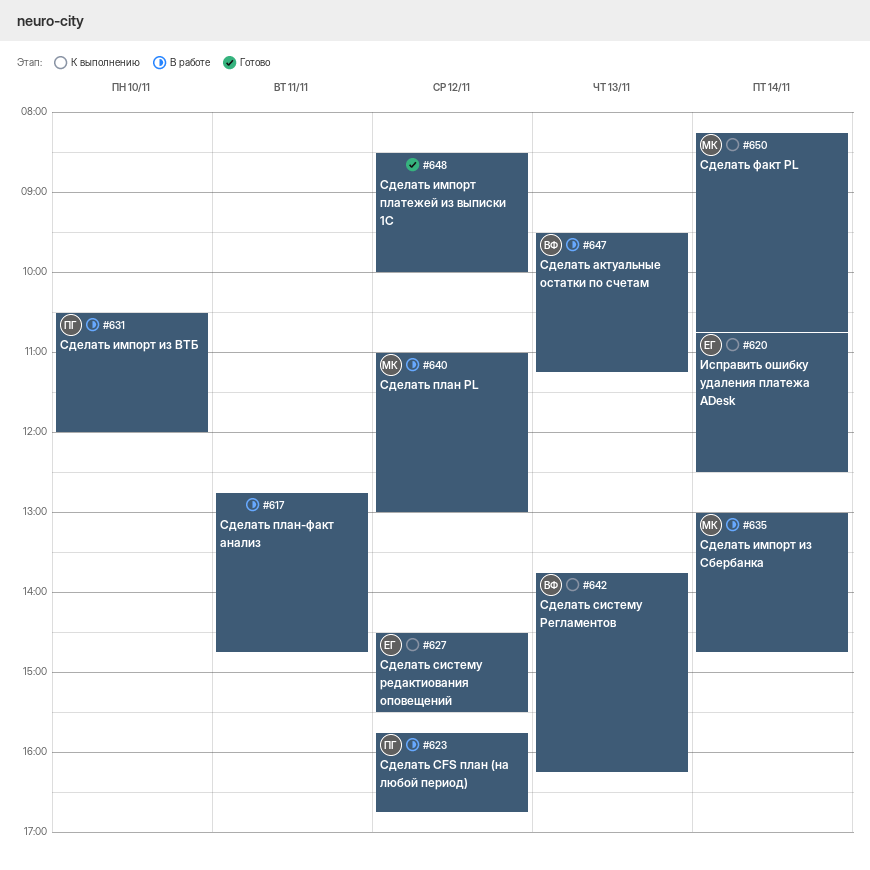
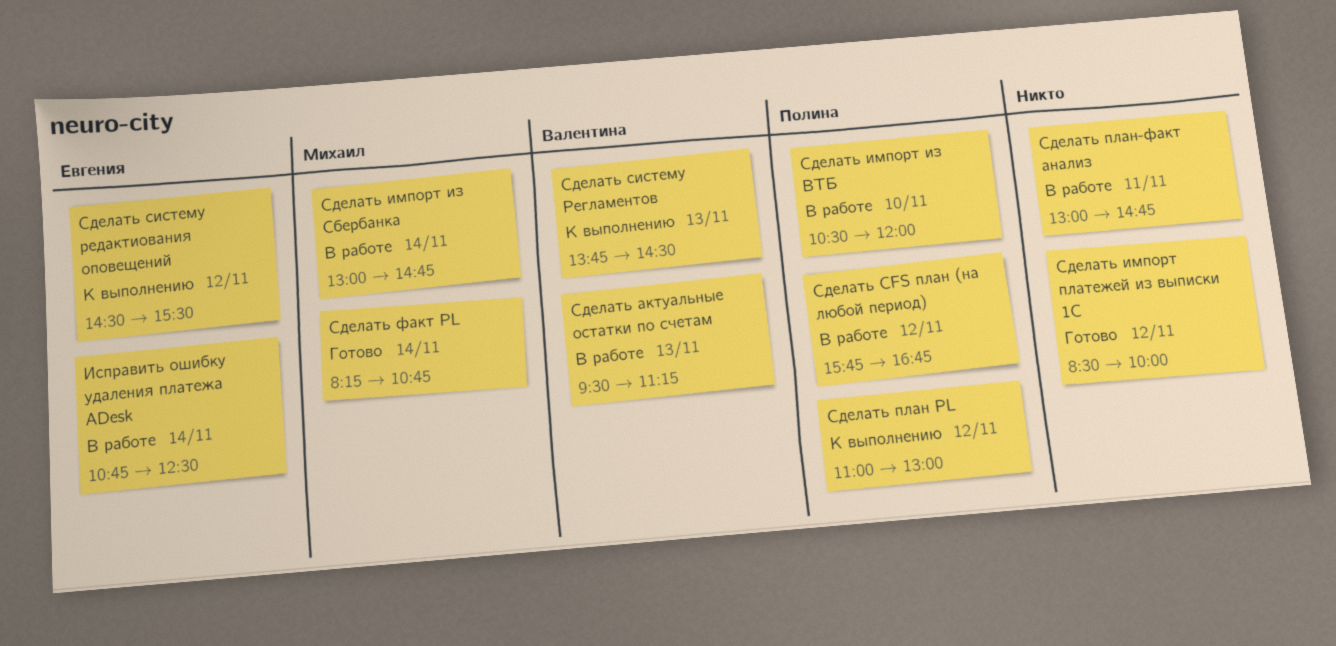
Исправить ошибку удаления платежа ADesk, status: К выполнению -> В работе
Сделать план PL, status: В работе -> К выполнению
Сделать план PL, owner: Михаил -> Полина
Сделать план-факт анализ, begins: 12:45 -> 13:00
Сделать систему Регламентов, ends: 16:15 -> 14:30
Сделать факт PL, status: К выполнению -> Готово

